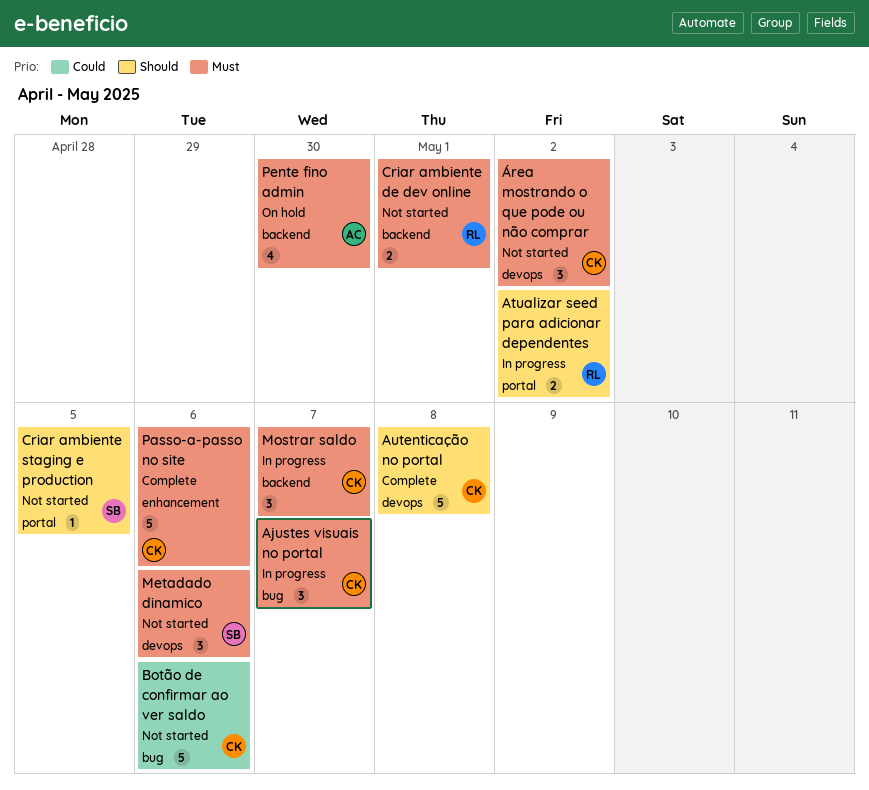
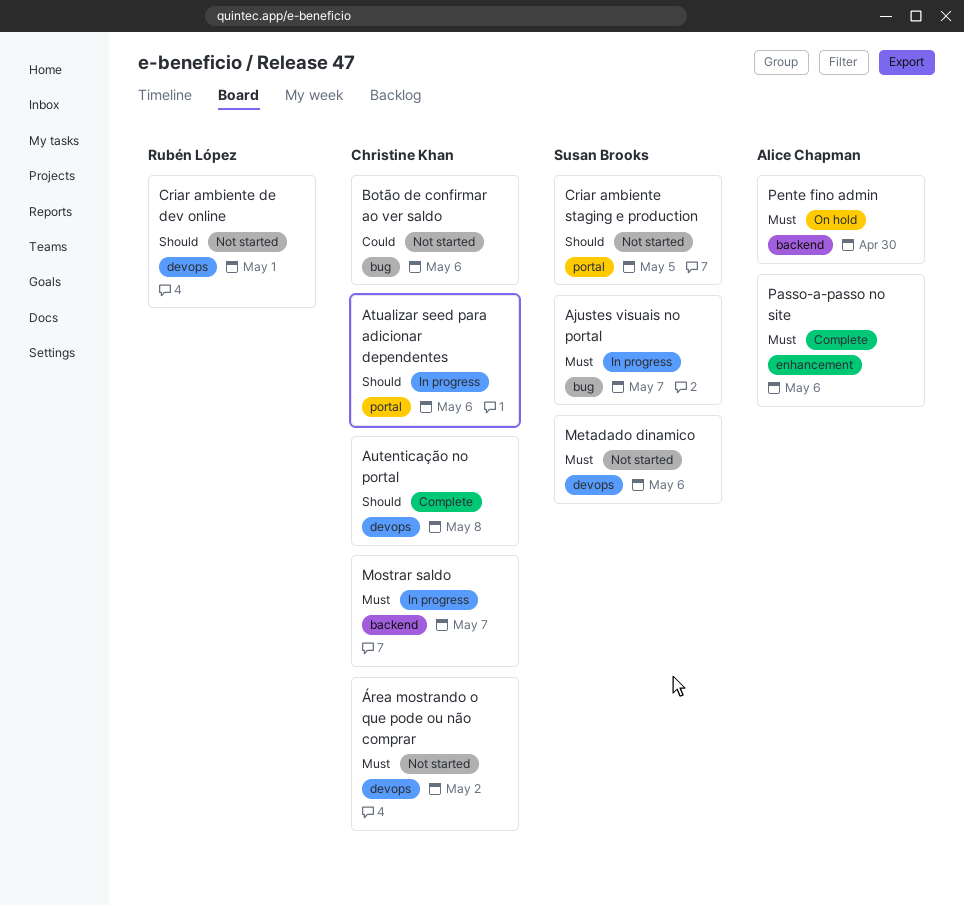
Ajustes visuais no portal, owner: Christine Khan -> Susan Brooks
Atualizar seed para adicionar dependentes, owner: Rubén López -> Christine Khan
Atualizar seed para adicionar dependentes, due: May 2 -> May 6
Criar ambiente de dev online, priority: Must -> Should
Criar ambiente de dev online, label: backend -> devops
Passo-a-passo no site, owner: Christine Khan -> Alice Chapman

